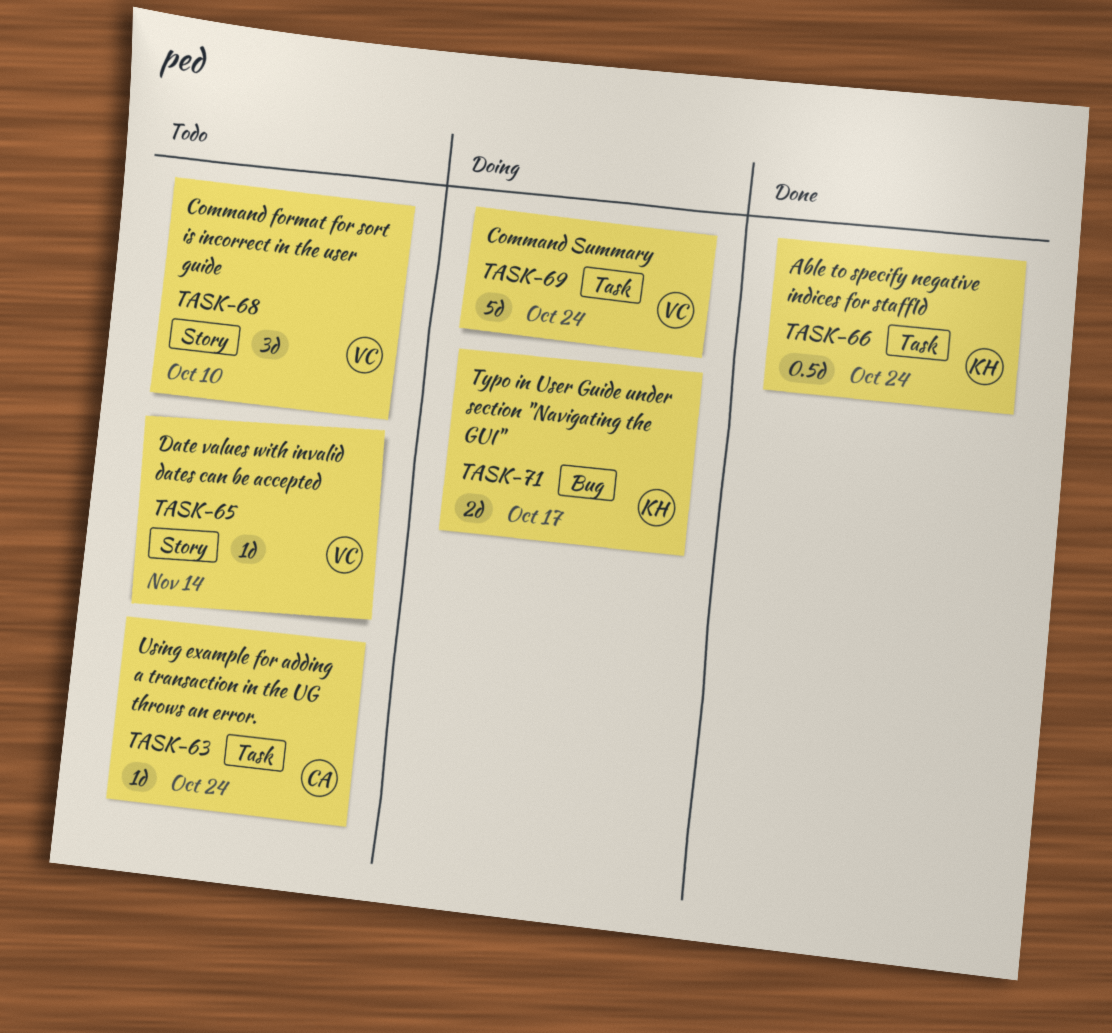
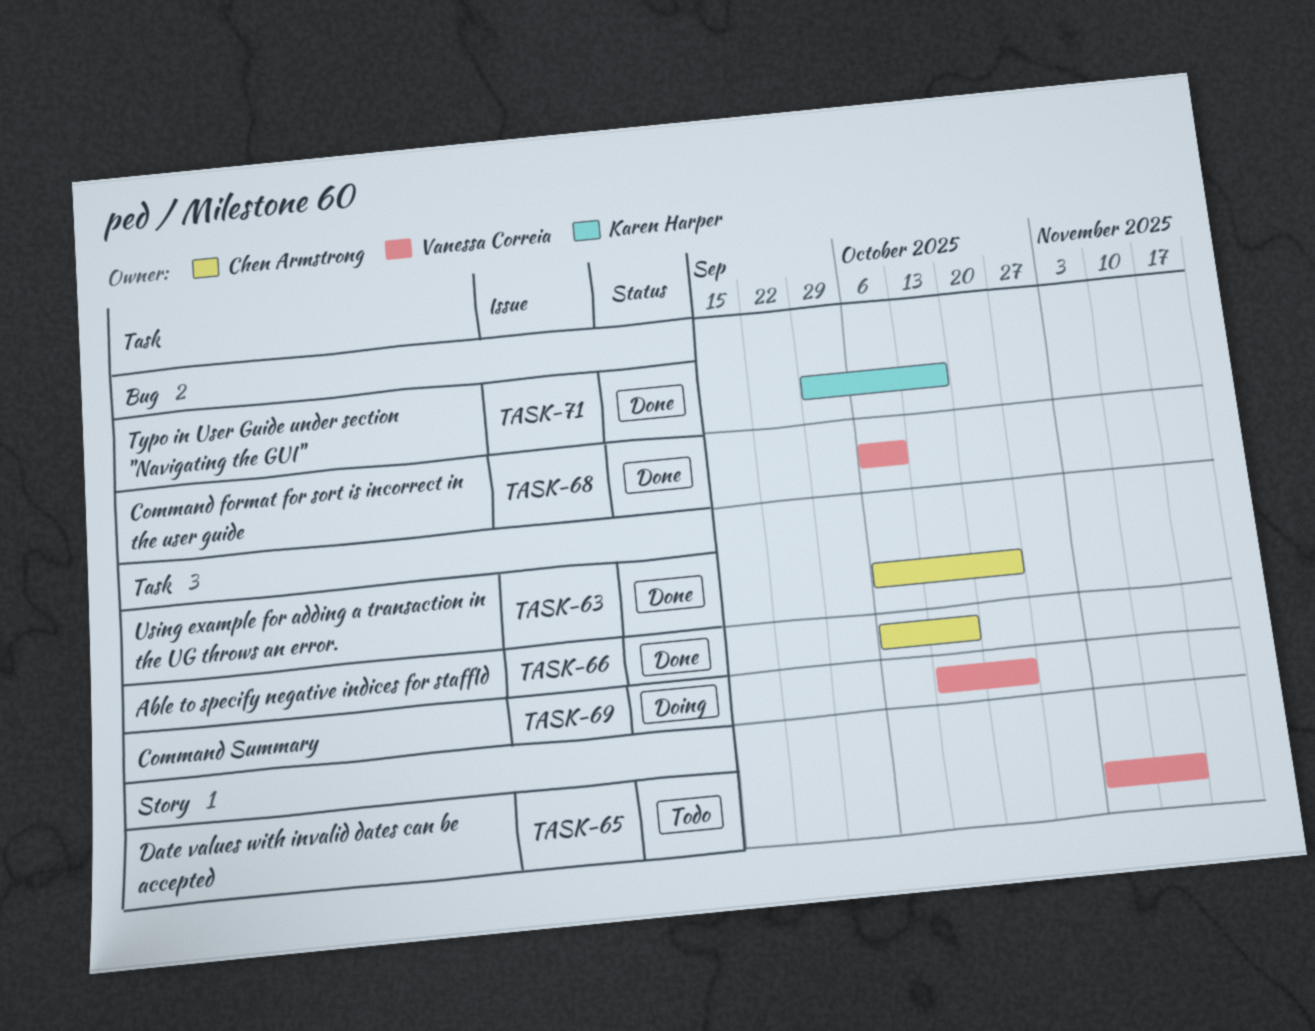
TASK-63, status: Todo -> Done
TASK-66, owner: Karen Harper -> Chen Armstrong
TASK-66, due: Oct 24 -> Oct 17
TASK-68, status: Todo -> Done
TASK-68, label: Story -> Bug
TASK-71, status: Doing -> Done

